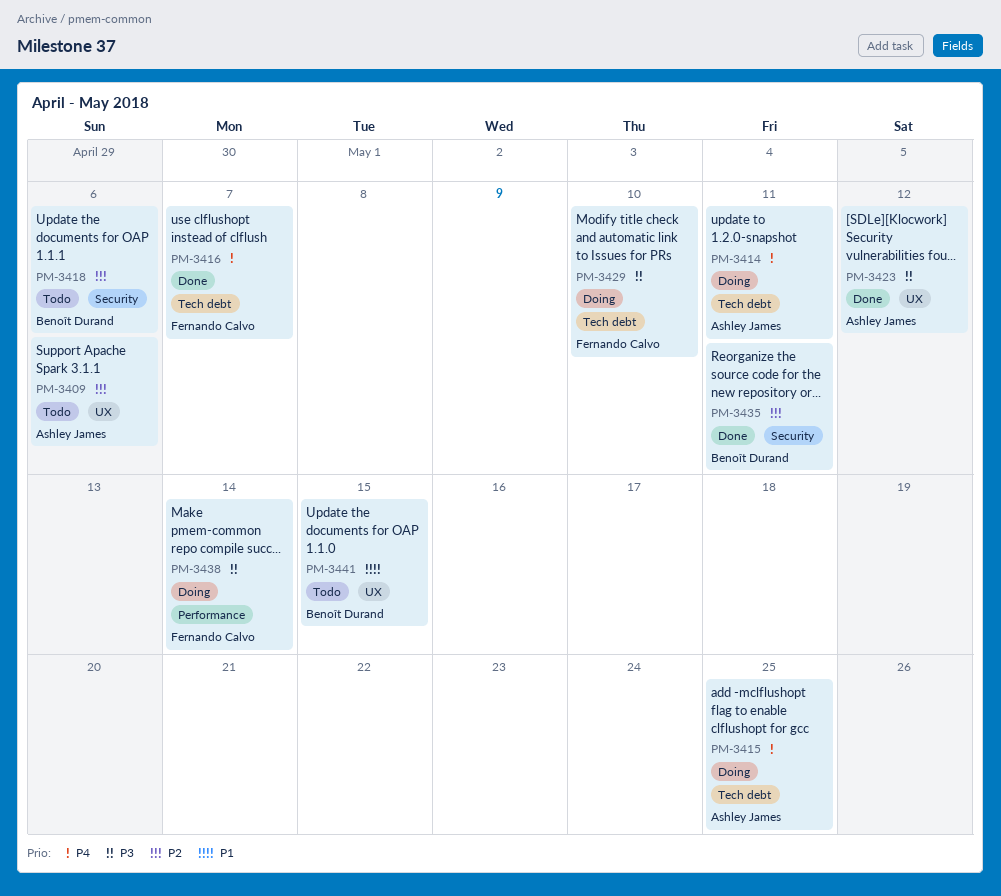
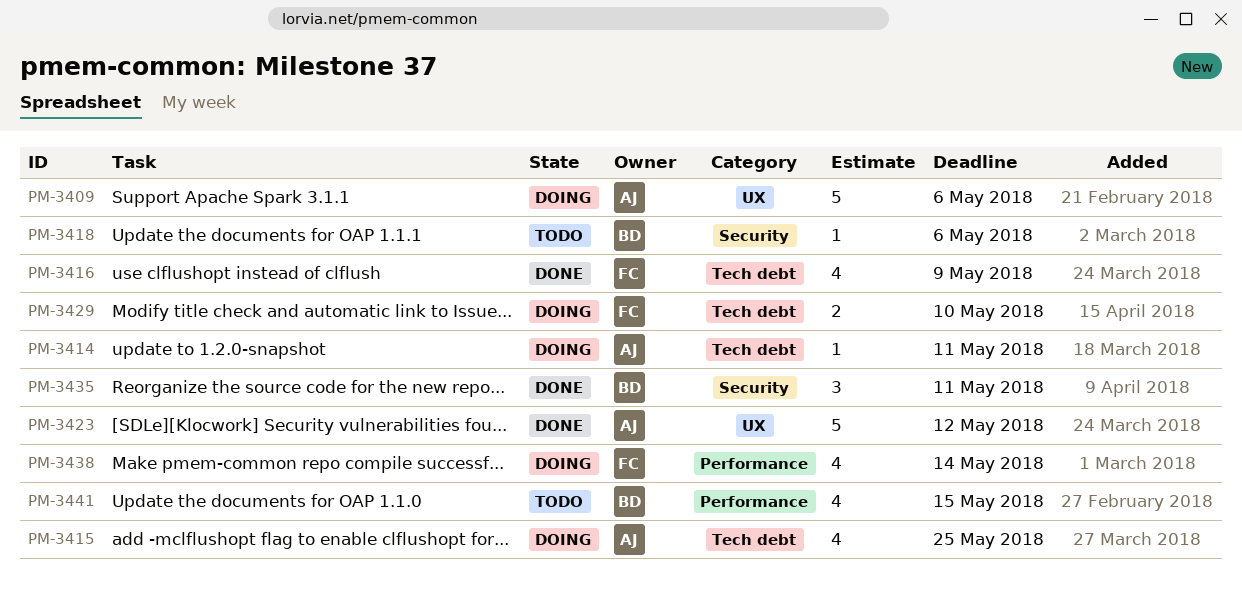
PM-3409, status: Todo -> Doing
PM-3416, due: May 7 -> May 9
PM-3441, label: UX -> Performance

